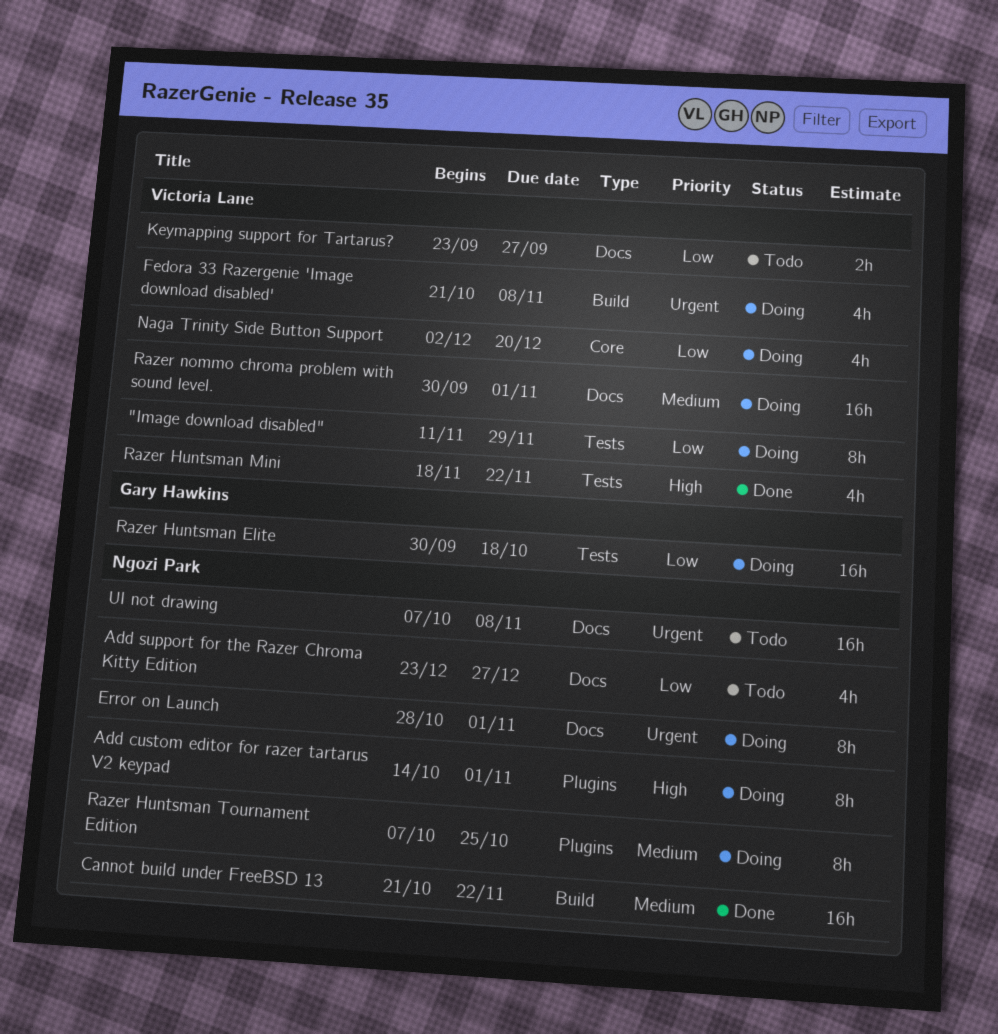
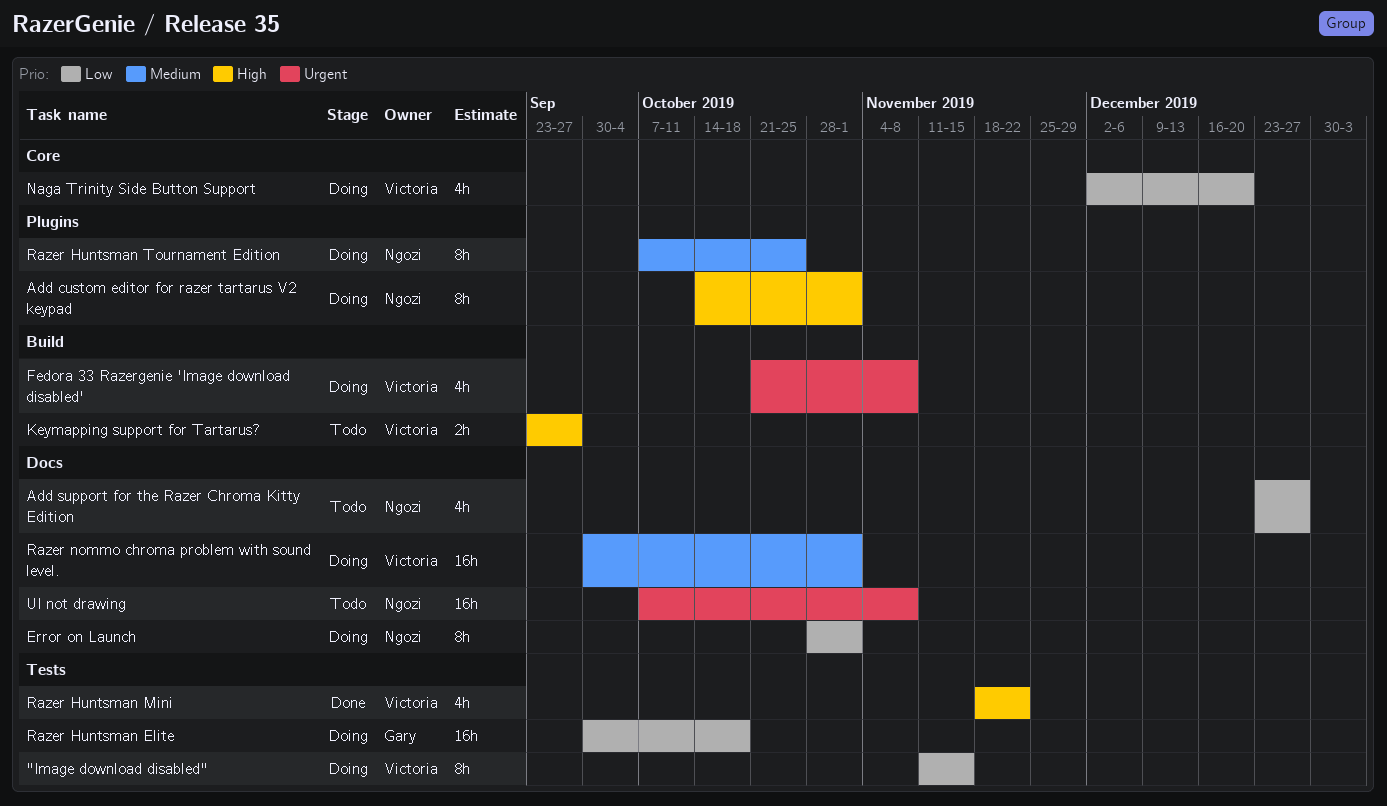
"Image download disabled", due: Nov 29 -> Nov 15
Cannot build under FreeBSD 13: present -> none
Error on Launch, priority: Urgent -> Low
Keymapping support for Tartarus?, priority: Low -> High
Keymapping support for Tartarus?, label: Docs -> Build

